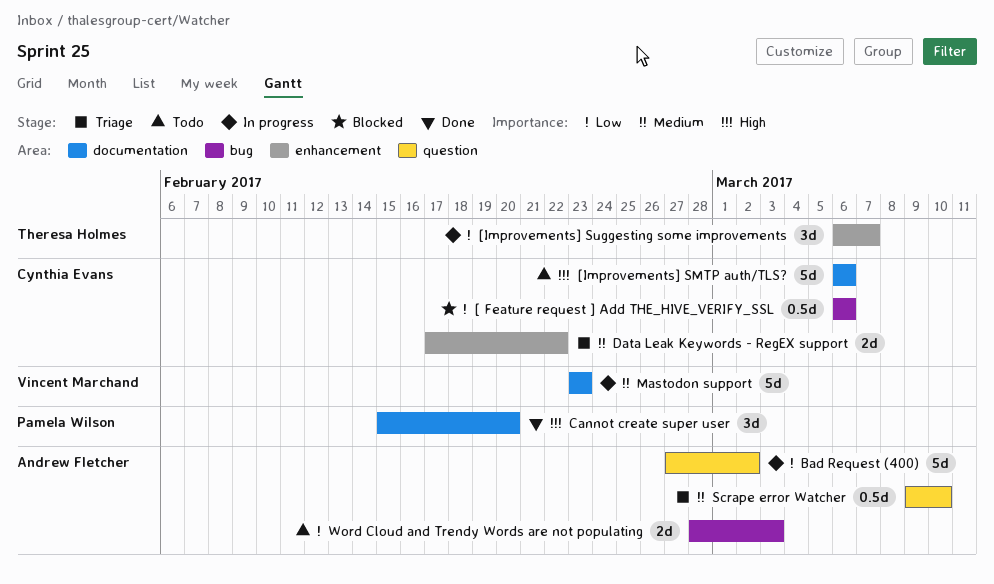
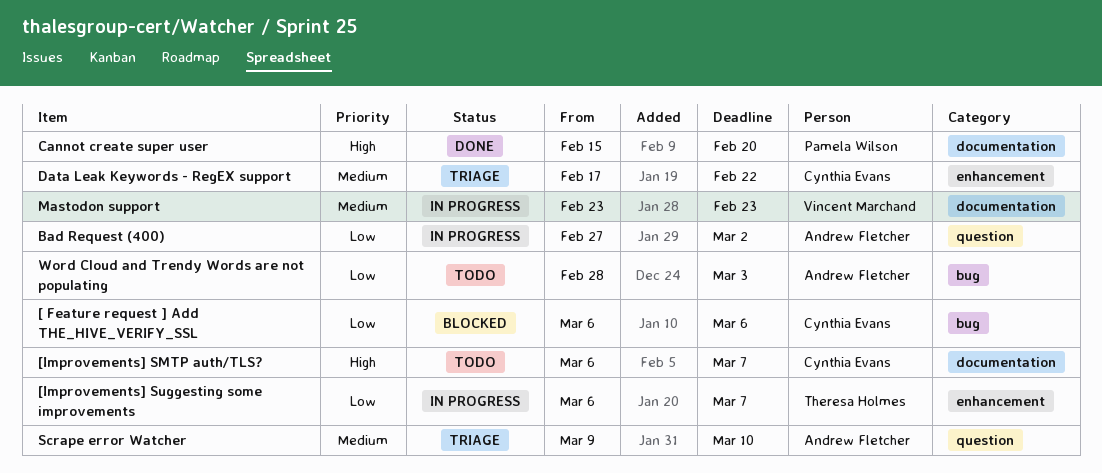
[Improvements] SMTP auth/TLS?, due: Mar 6 -> Mar 7

